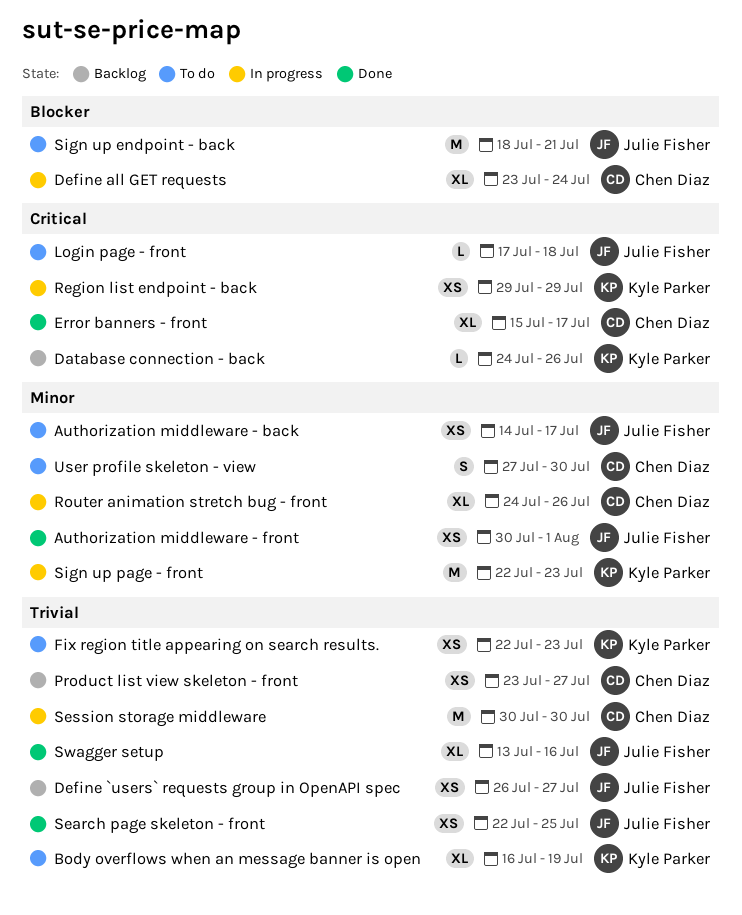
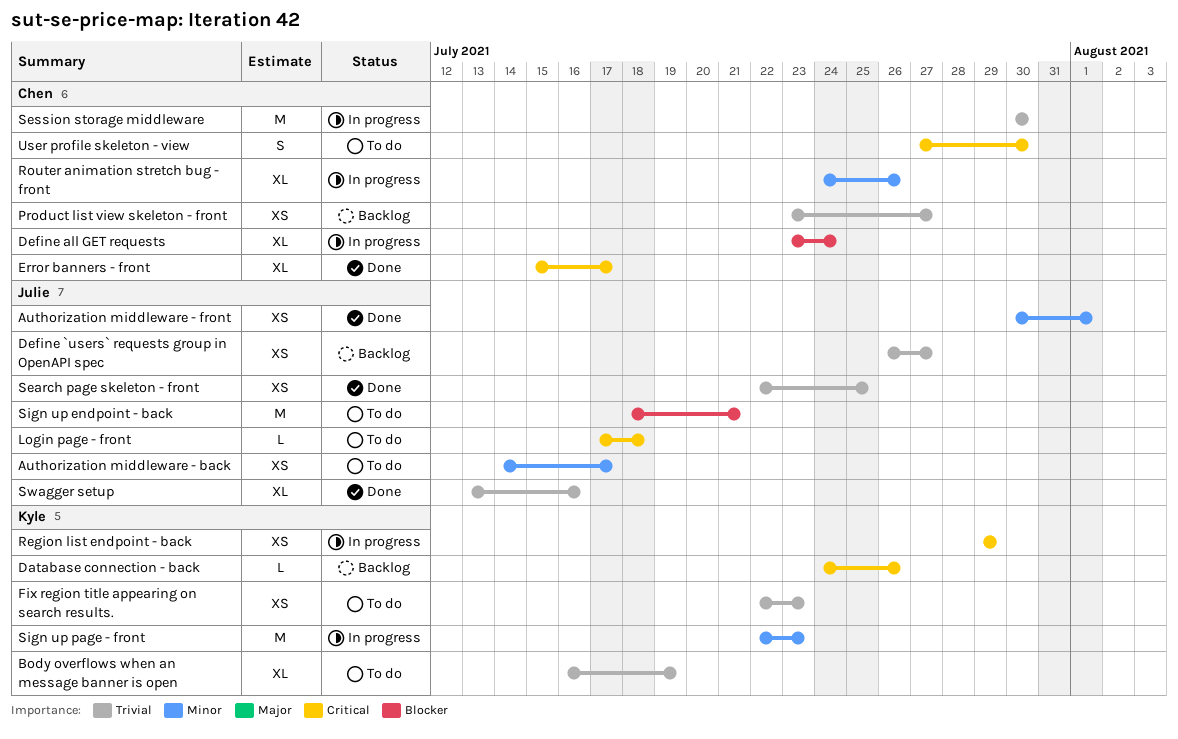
User profile skeleton - view, priority: Minor -> Critical

